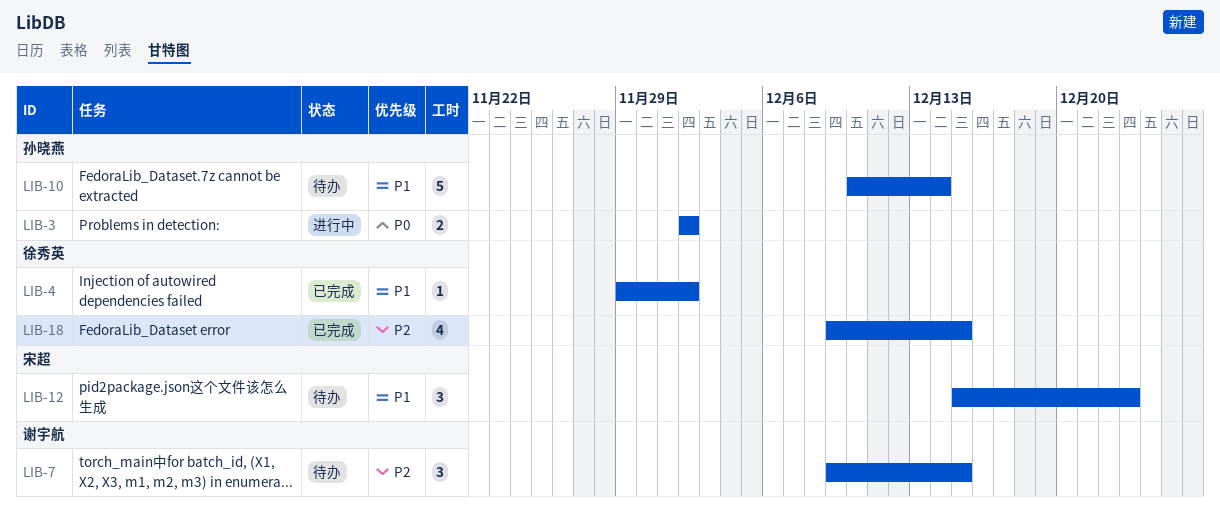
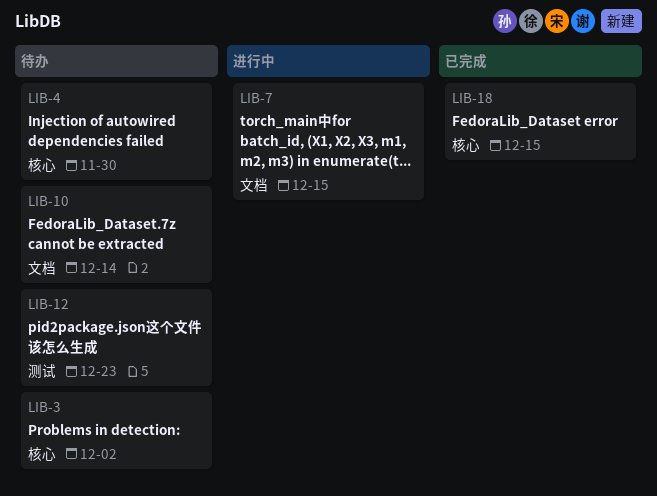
LIB-3, status: 进行中 -> 待办
LIB-4, status: 已完成 -> 待办
LIB-4, due: Dec 2 -> Nov 30
LIB-7, status: 待办 -> 进行中

